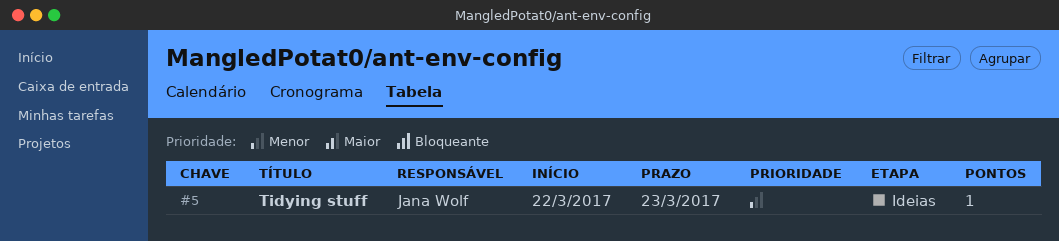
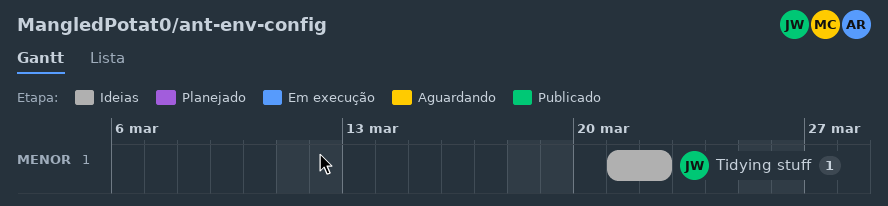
Tidying stuff, start: Mar 22 -> Mar 21
Tidying stuff, due: Mar 23 -> Mar 22

